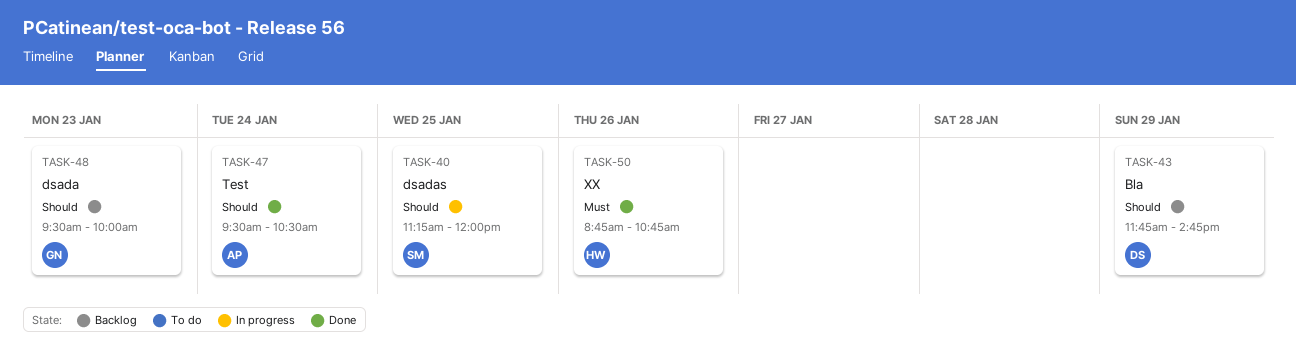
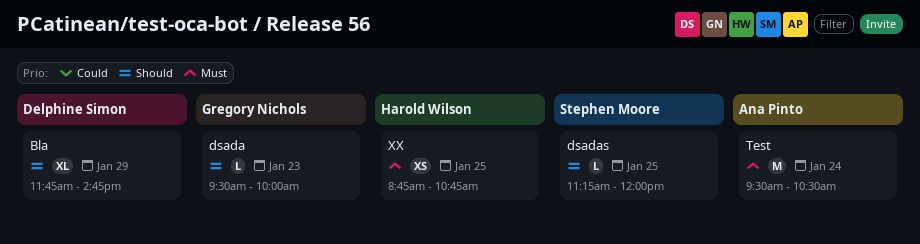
Test, priority: Should -> Must
XX, day: Jan 26 -> Jan 25

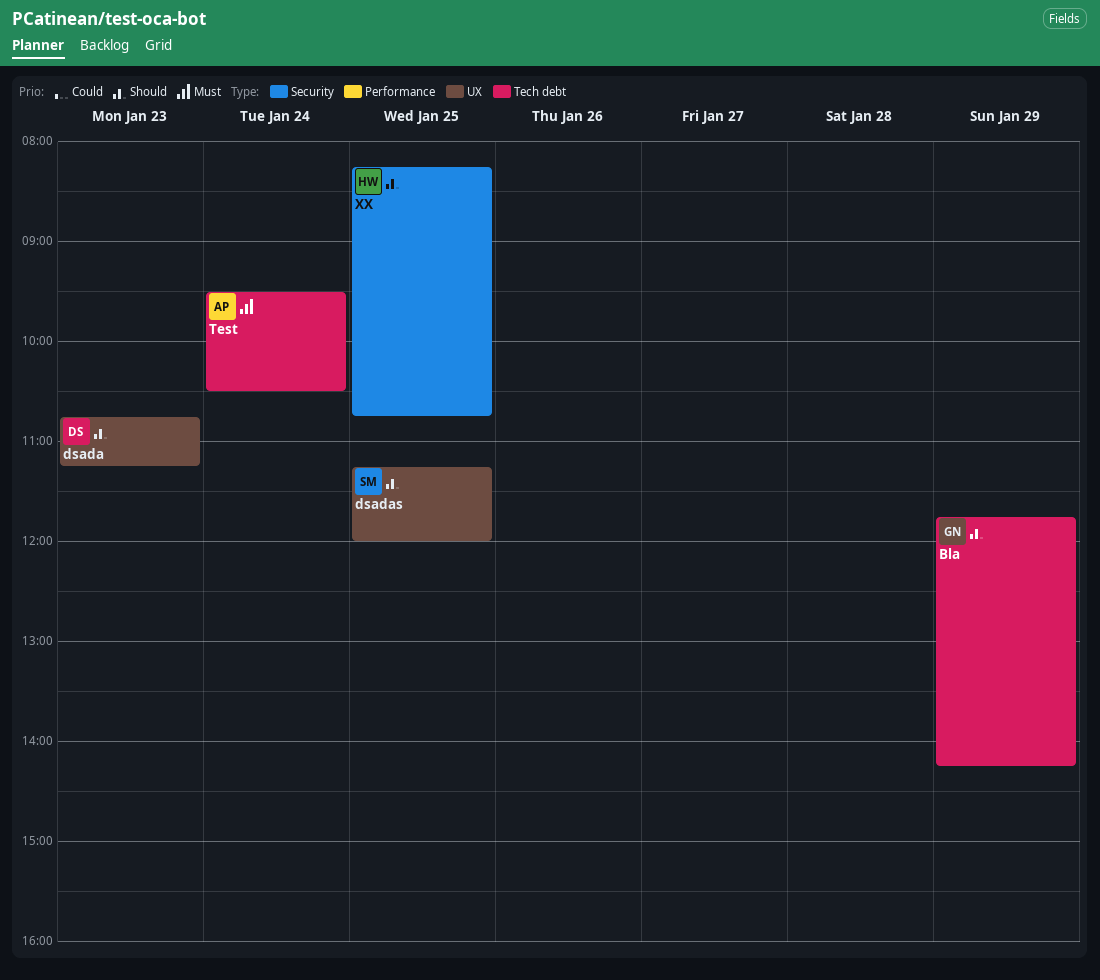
Bla, owner: Delphine Simon -> Gregory Nichols
Bla, ends: 14:45 -> 14:15
dsada, owner: Gregory Nichols -> Delphine Simon
dsada, begins: 09:30 -> 10:45
dsada, ends: 10:00 -> 11:15
XX, priority: Must -> Should
XX, begins: 08:45 -> 08:15

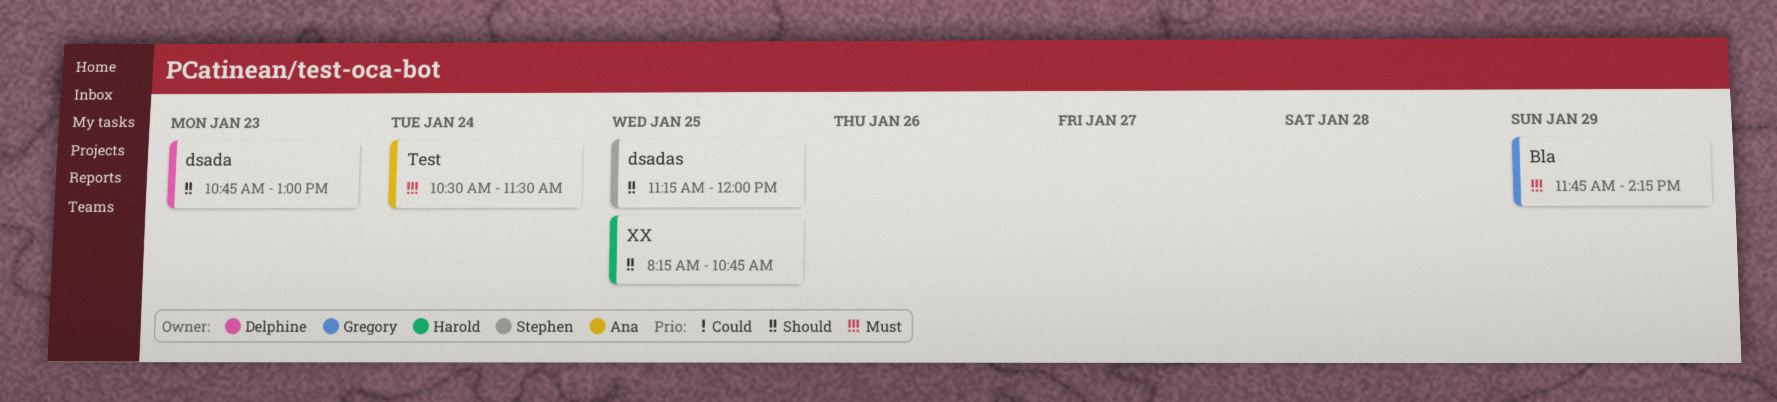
Bla, priority: Should -> Must
dsada, ends: 11:15 -> 13:00
Test, begins: 09:30 -> 10:30
Test, ends: 10:30 -> 11:30

